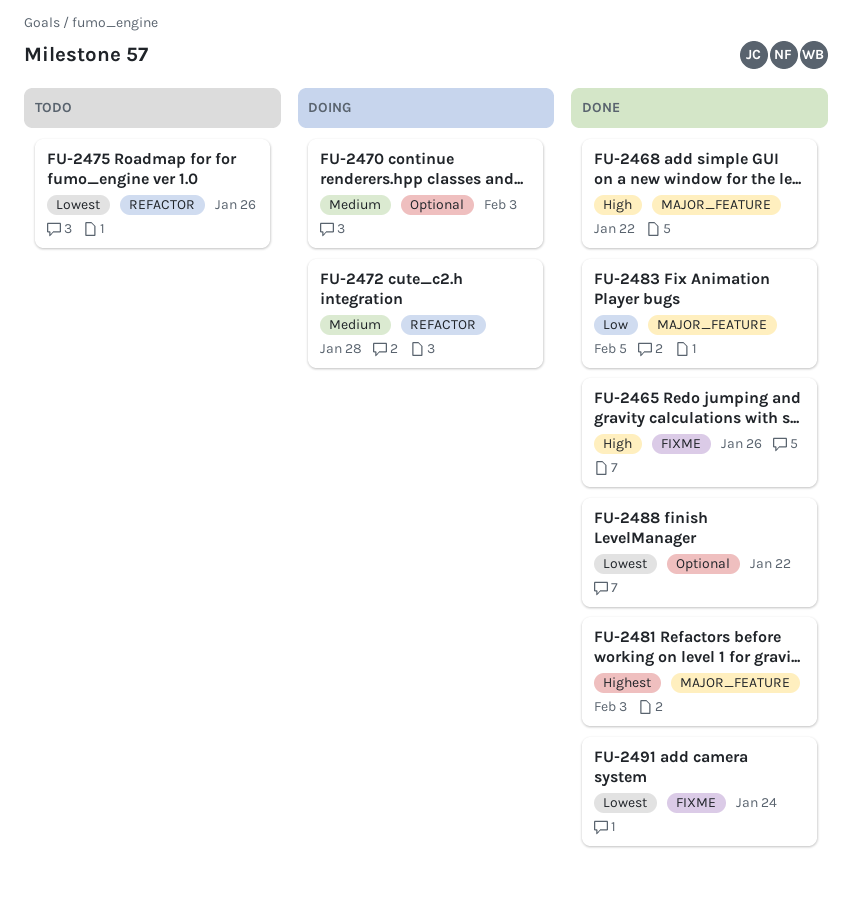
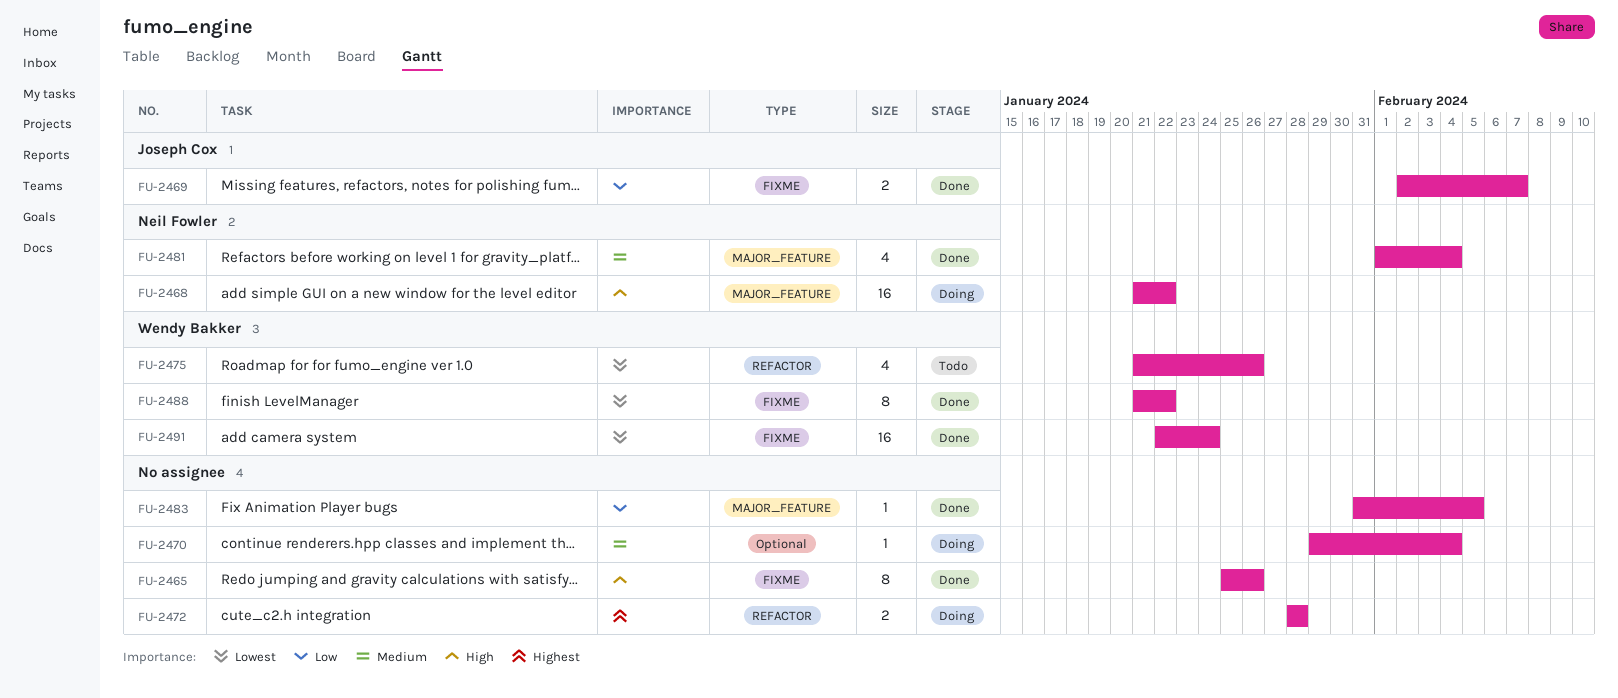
FU-2468, status: Done -> Doing
FU-2469: none -> present
FU-2470, due: Feb 3 -> Feb 4
FU-2472, priority: Medium -> Highest
FU-2481, priority: Highest -> Medium
FU-2481, due: Feb 3 -> Feb 4
FU-2488, label: Optional -> FIXME

